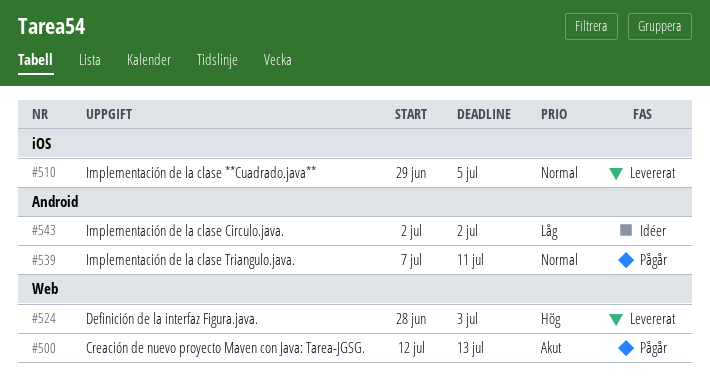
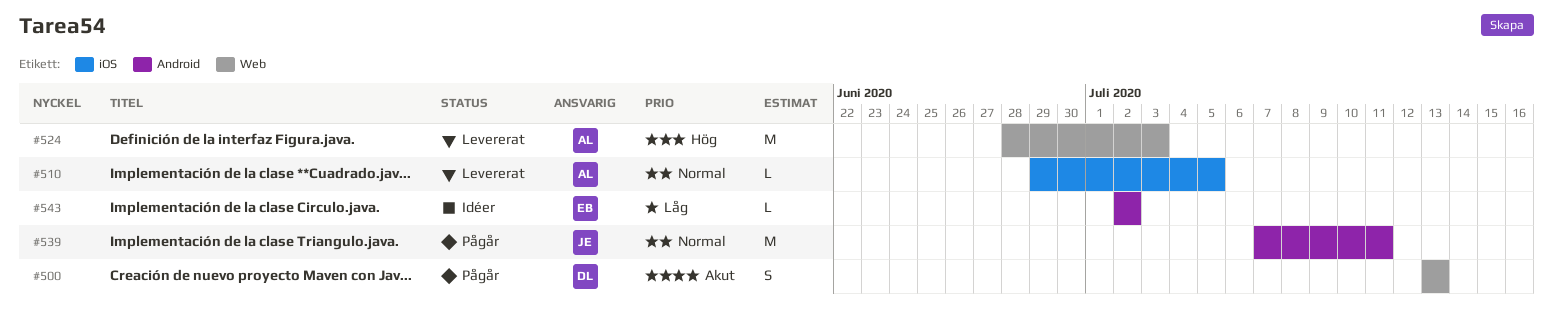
#500, start: Jul 12 -> Jul 13

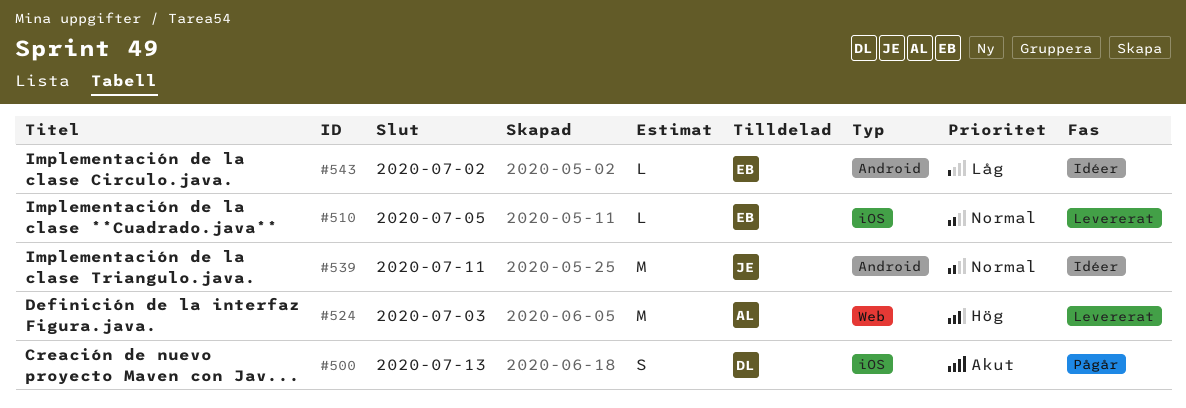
#500, label: Web -> iOS
#510, owner: AL -> EB
#539, status: Pågår -> Idéer

